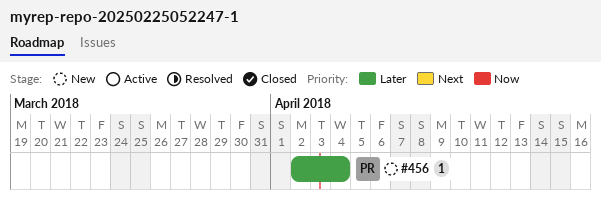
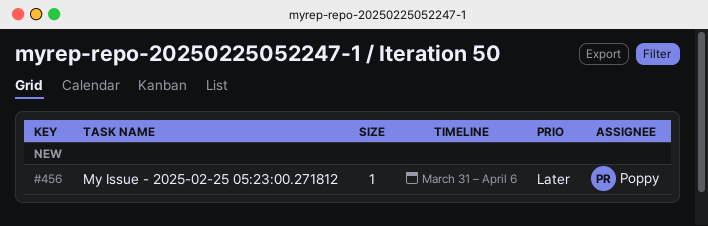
#456, start: Apr 2 -> Mar 31
#456, due: Apr 4 -> Apr 6

